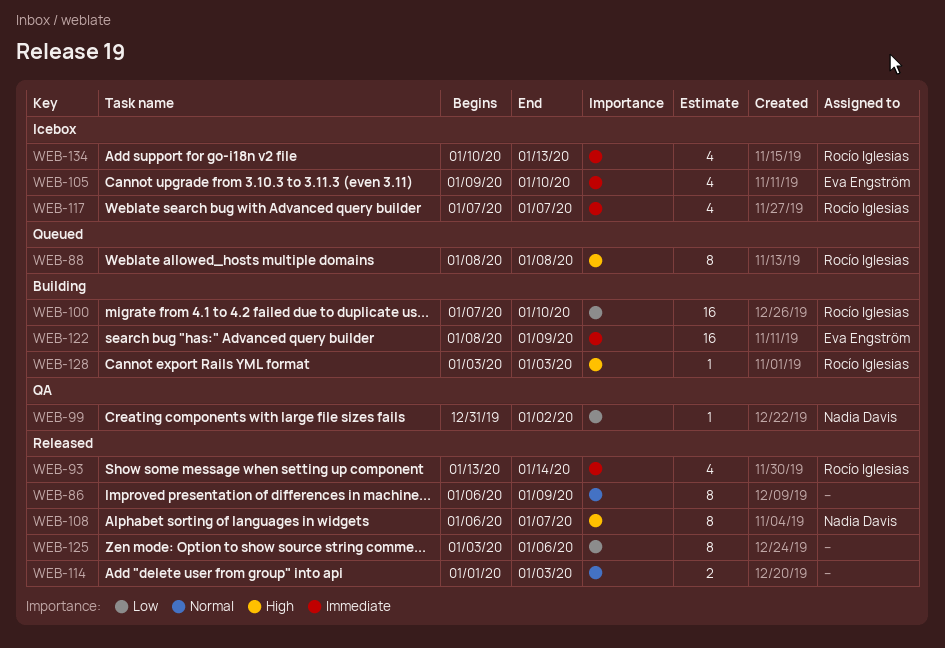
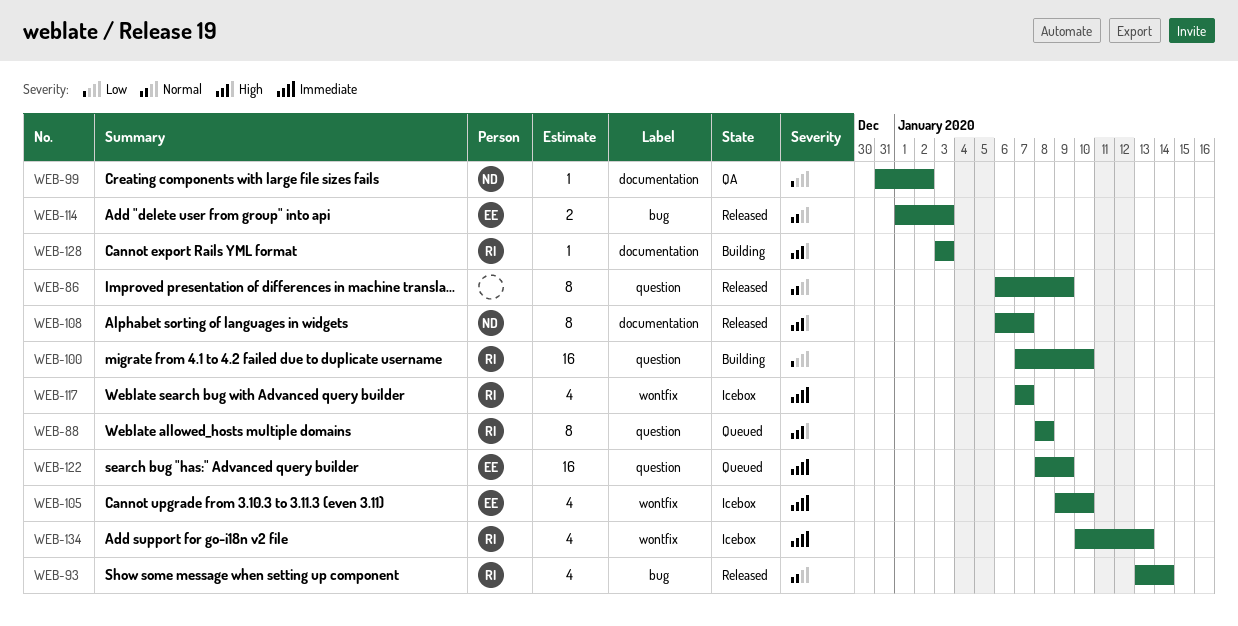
WEB-93, priority: Immediate -> Normal
WEB-114, owner: none -> Eva Engström
WEB-122, status: Building -> Queued
WEB-125: present -> none

